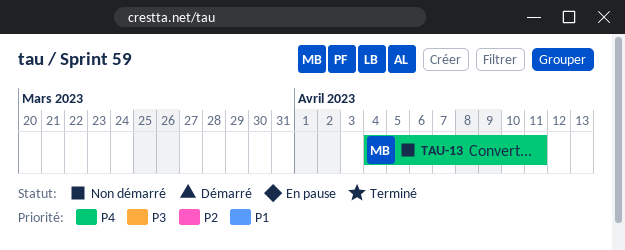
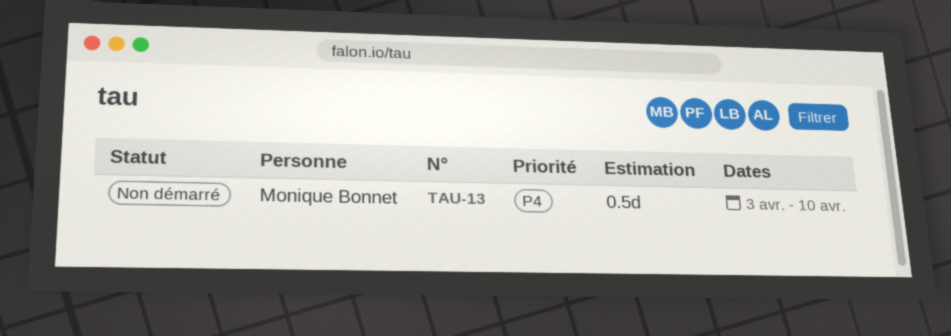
TAU-13, start: Apr 4 -> Apr 3
TAU-13, due: Apr 11 -> Apr 10

